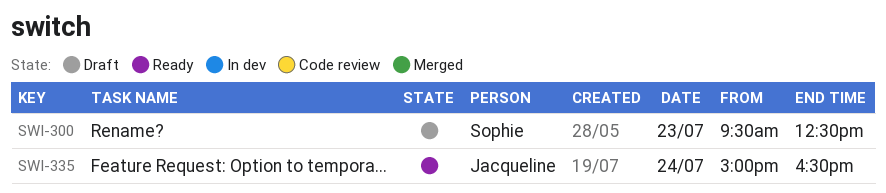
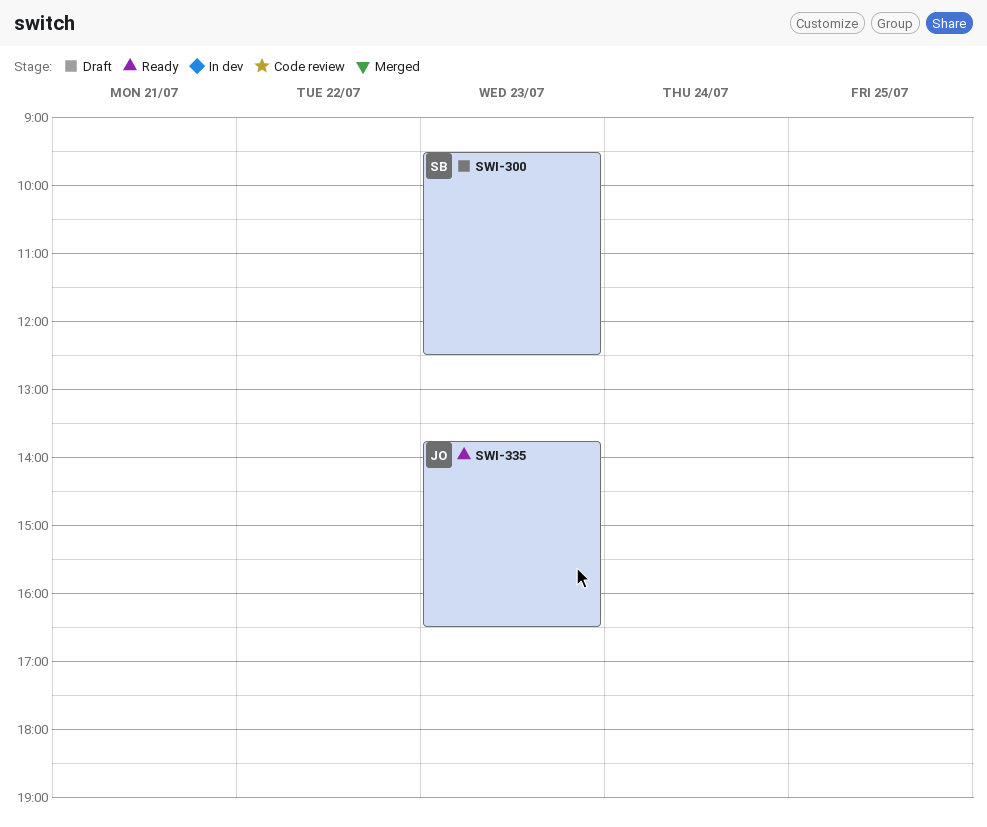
SWI-335, day: Jul 24 -> Jul 23
SWI-335, begins: 15:00 -> 13:45

